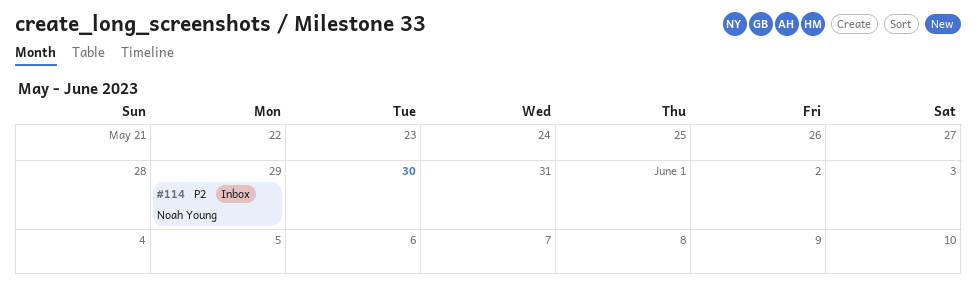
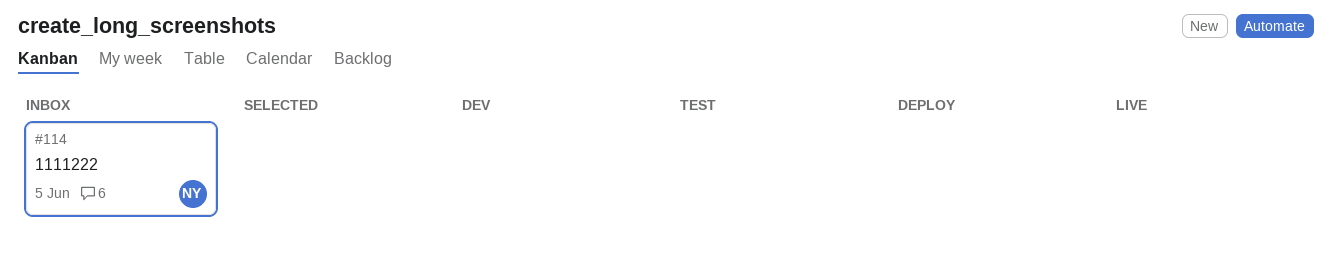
#114, due: May 29 -> Jun 5

